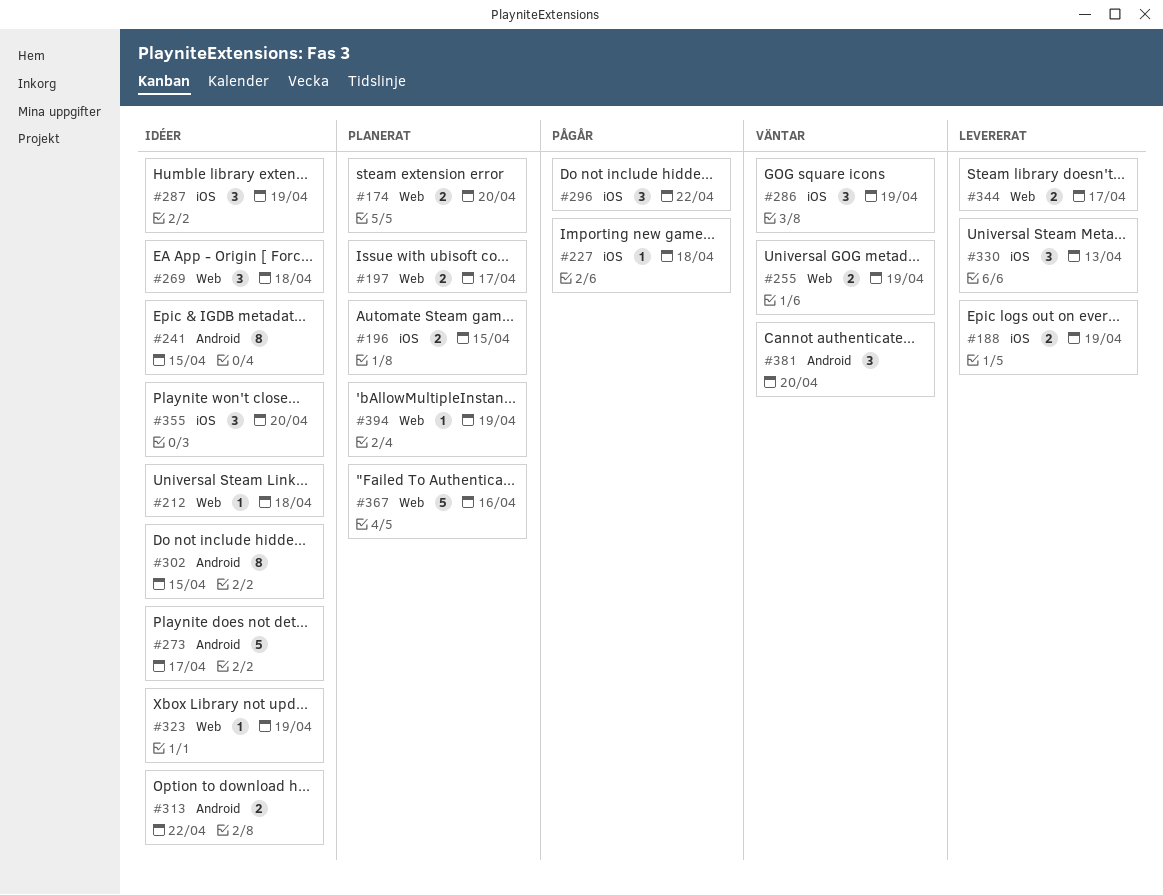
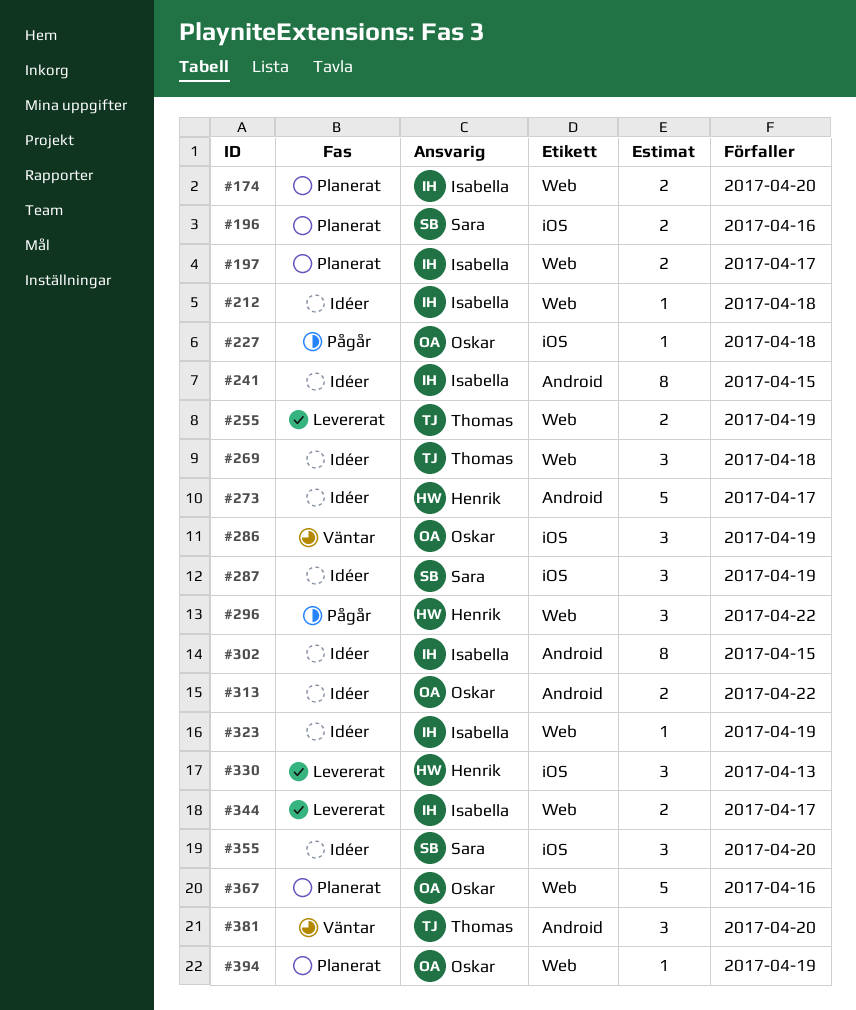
#188: present -> none
#196, due: Apr 15 -> Apr 16
#255, status: Väntar -> Levererat
#296, label: iOS -> Web

